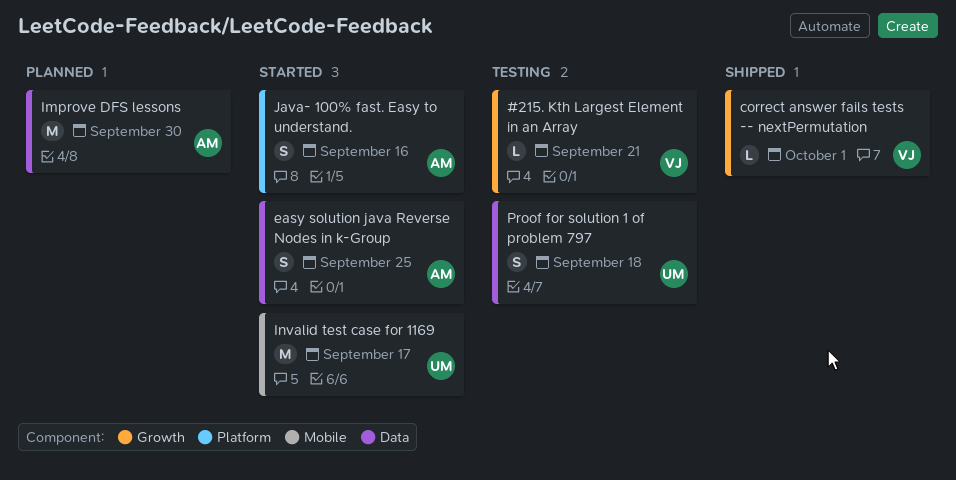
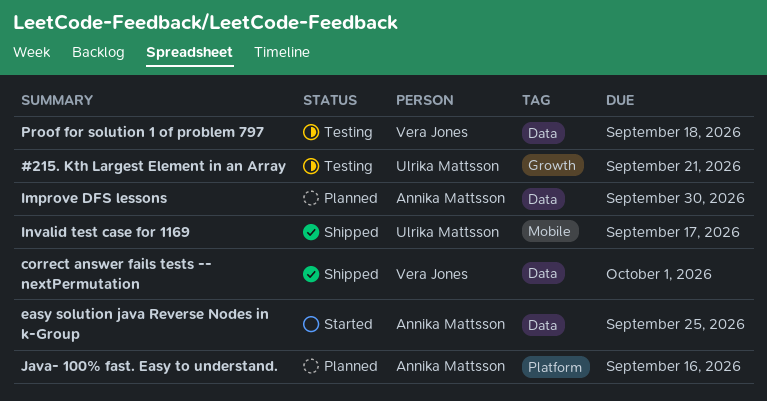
#215. Kth Largest Element in an Array, owner: Vera Jones -> Ulrika Mattsson
correct answer fails tests -- nextPermutation, label: Growth -> Data
Invalid test case for 1169, status: Started -> Shipped
Java- 100% fast. Easy to understand., status: Started -> Planned
Proof for solution 1 of problem 797, owner: Ulrika Mattsson -> Vera Jones

